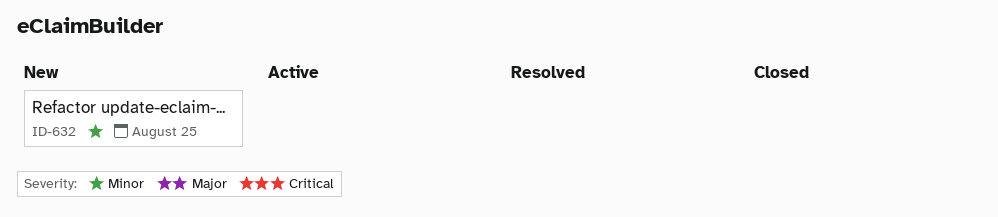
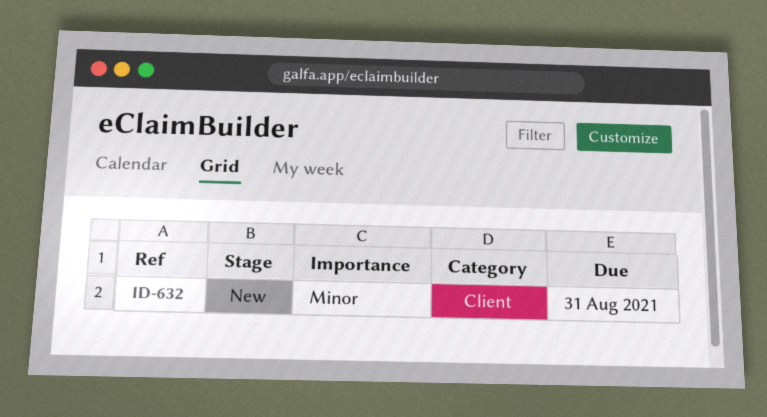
ID-632, due: Aug 25 -> Aug 31

